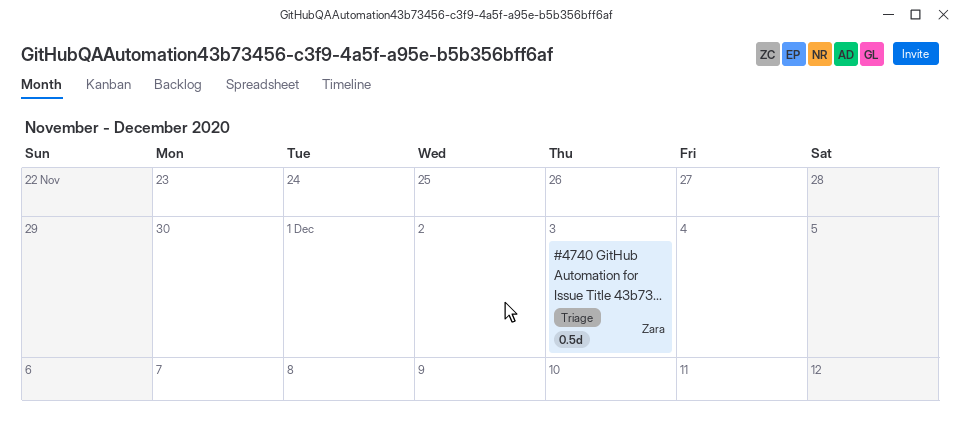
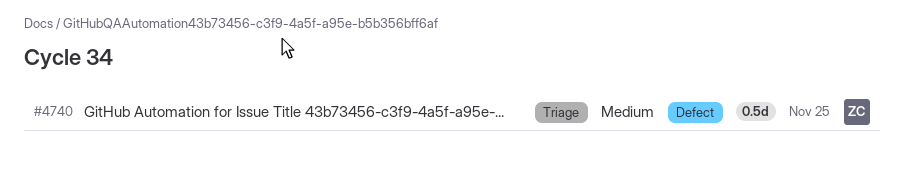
#4740, due: Dec 3 -> Nov 25

